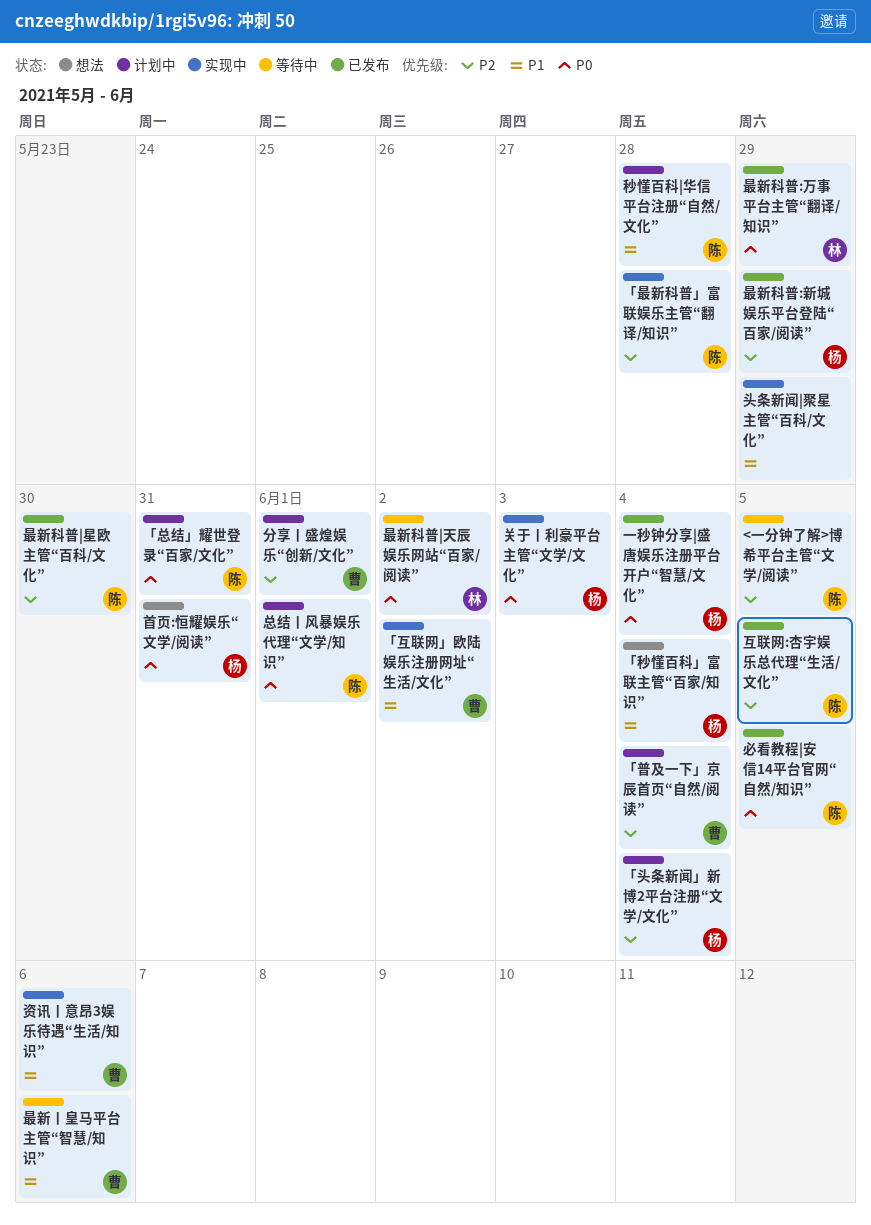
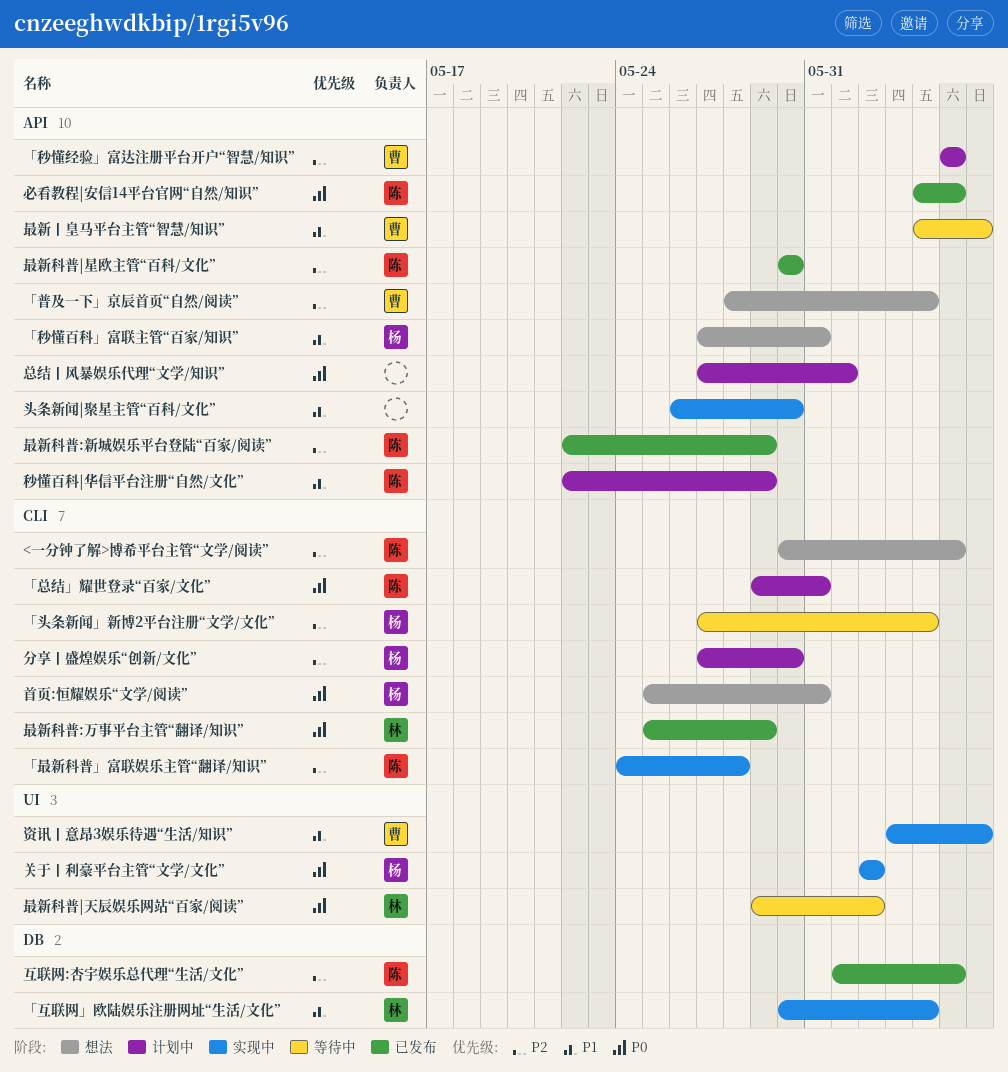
<一分钟了解>博希平台主管“文学/阅读”, status: 等待中 -> 想法
「互联网」欧陆娱乐注册网址“生活/文化”, owner: 曹 -> 林
「互联网」欧陆娱乐注册网址“生活/文化”, due: Jun 2 -> Jun 4
「头条新闻」新博2平台注册“文学/文化”, status: 计划中 -> 等待中
「普及一下」京辰首页“自然/阅读”, status: 计划中 -> 想法
「秒懂百科」富联主管“百家/知识”, due: Jun 4 -> May 31
「秒懂经验」富达注册平台开户“智慧/知识”: none -> present
一秒钟分享|盛唐娱乐注册平台开户“智慧/文化”: present -> none
关于丨利豪平台主管“文学/文化”, due: Jun 3 -> Jun 2
分享丨盛煌娱乐“创新/文化”, owner: 曹 -> 杨
分享丨盛煌娱乐“创新/文化”, due: Jun 1 -> May 30
头条新闻|聚星主管“百科/文化”, due: May 29 -> May 30
总结丨风暴娱乐代理“文学/知识”, owner: 陈 -> none
最新科普:新城娱乐平台登陆“百家/阅读”, owner: 杨 -> 陈
秒懂百科|华信平台注册“自然/文化”, due: May 28 -> May 29

